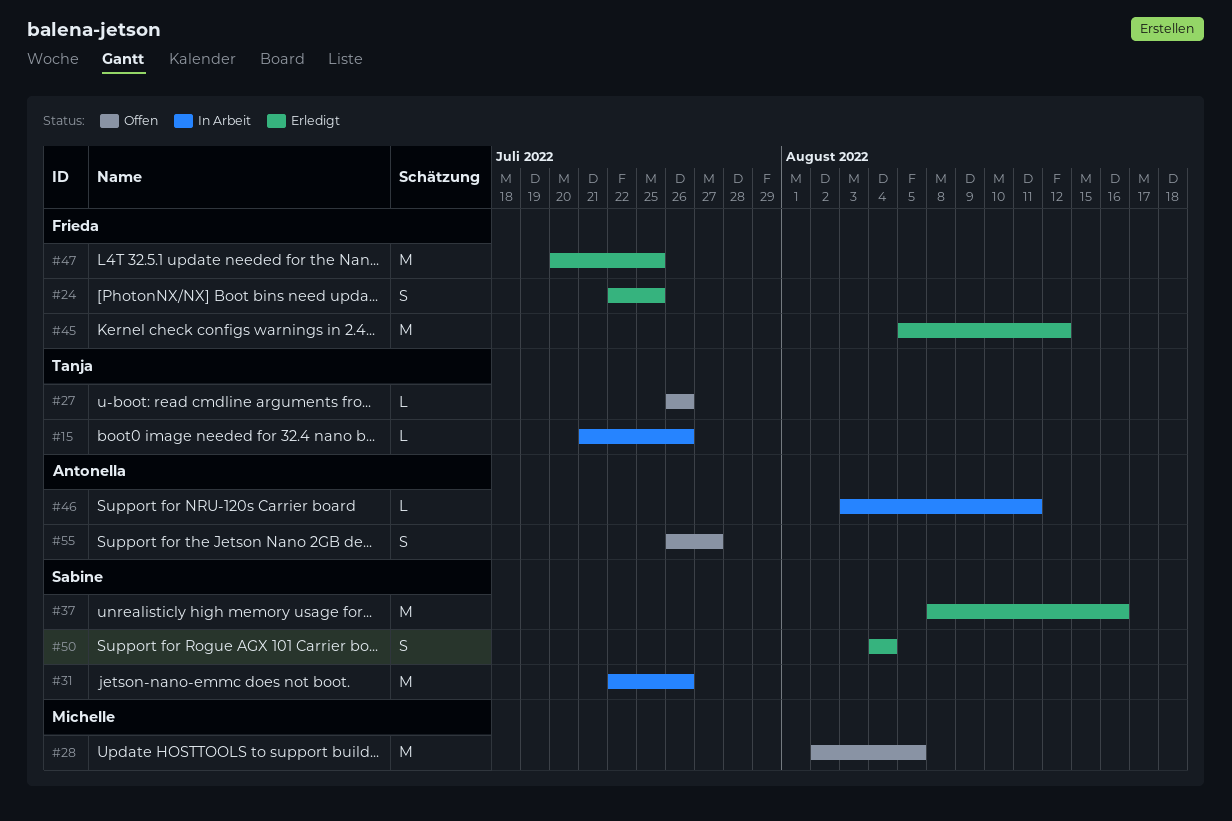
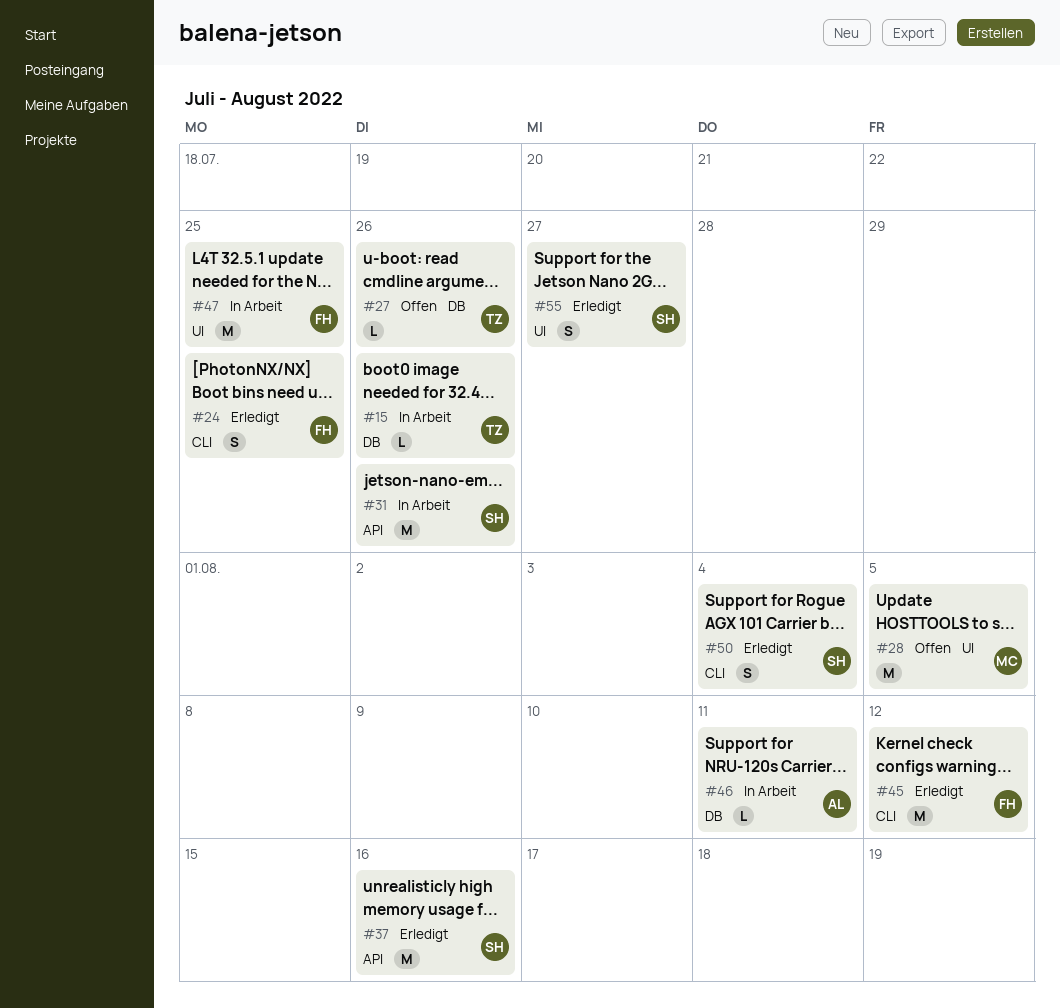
#47, status: Erledigt -> In Arbeit
#55, status: Offen -> Erledigt
#55, owner: Antonella -> Sabine

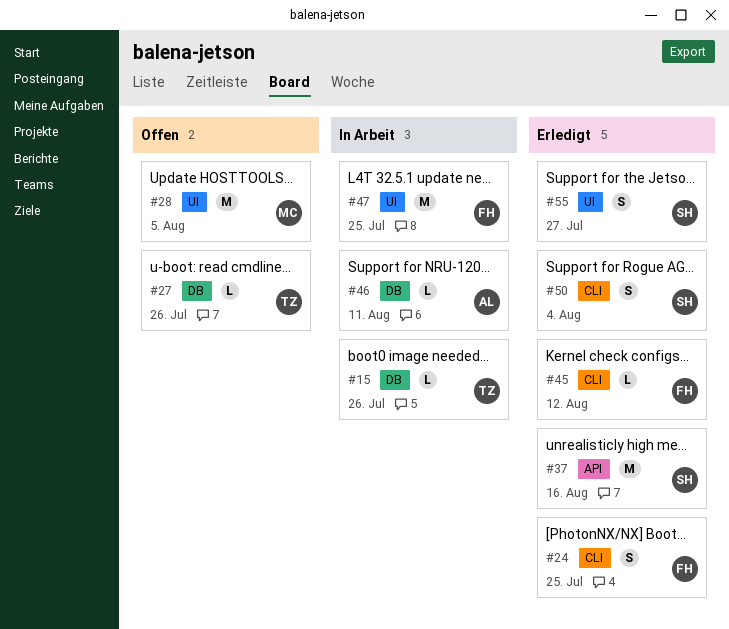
#31: present -> none
#45, estimate: M -> L

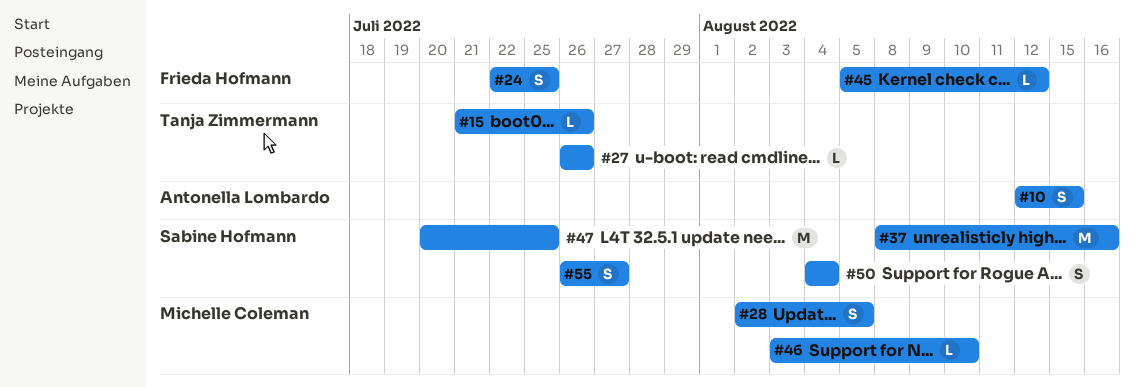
#10: none -> present
#28, estimate: M -> S
#46, owner: Antonella Lombardo -> Michelle Coleman
#46, due: Aug 11 -> Aug 10
#47, owner: Frieda Hofmann -> Sabine Hofmann

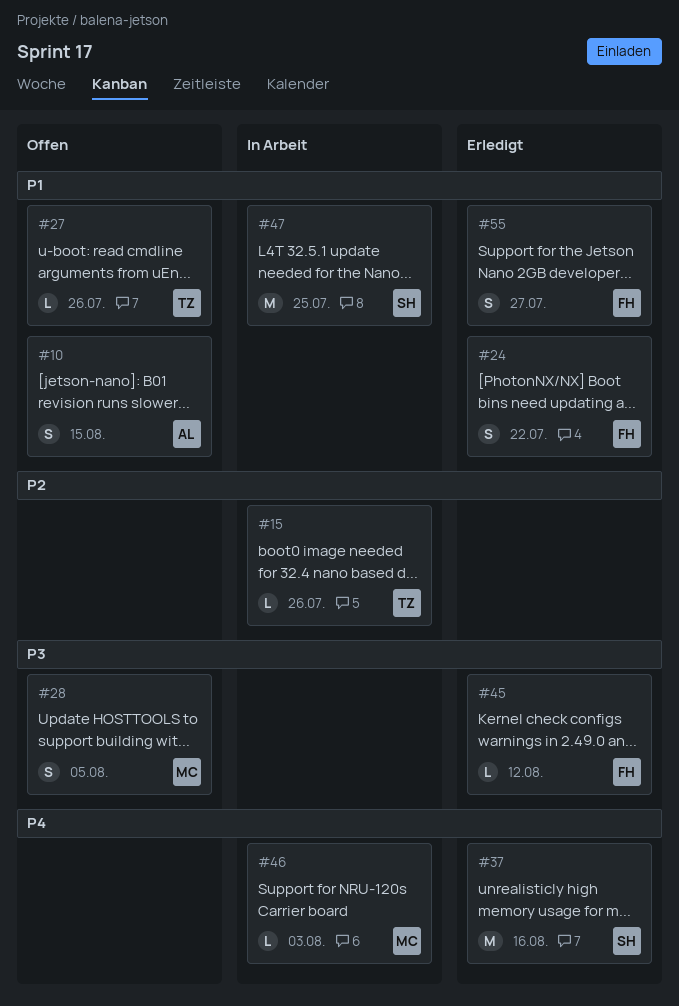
#24, due: Jul 25 -> Jul 22
#46, due: Aug 10 -> Aug 3
#50: present -> none
#55, owner: Sabine Hofmann -> Frieda Hofmann

